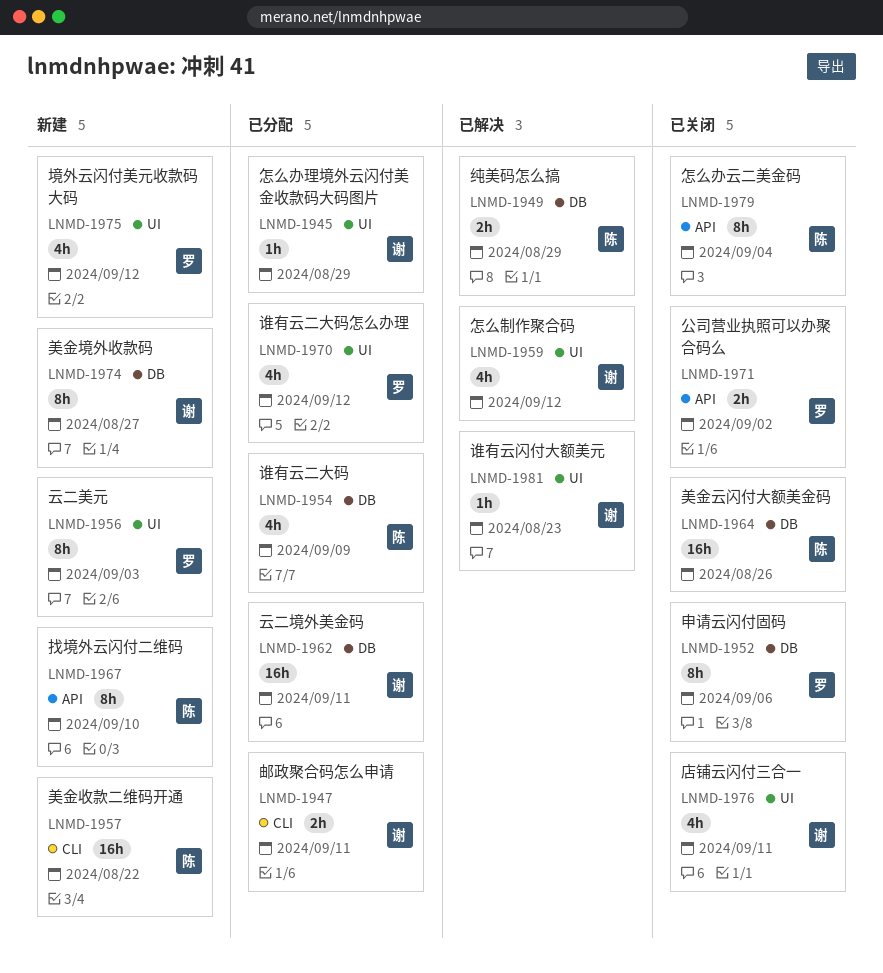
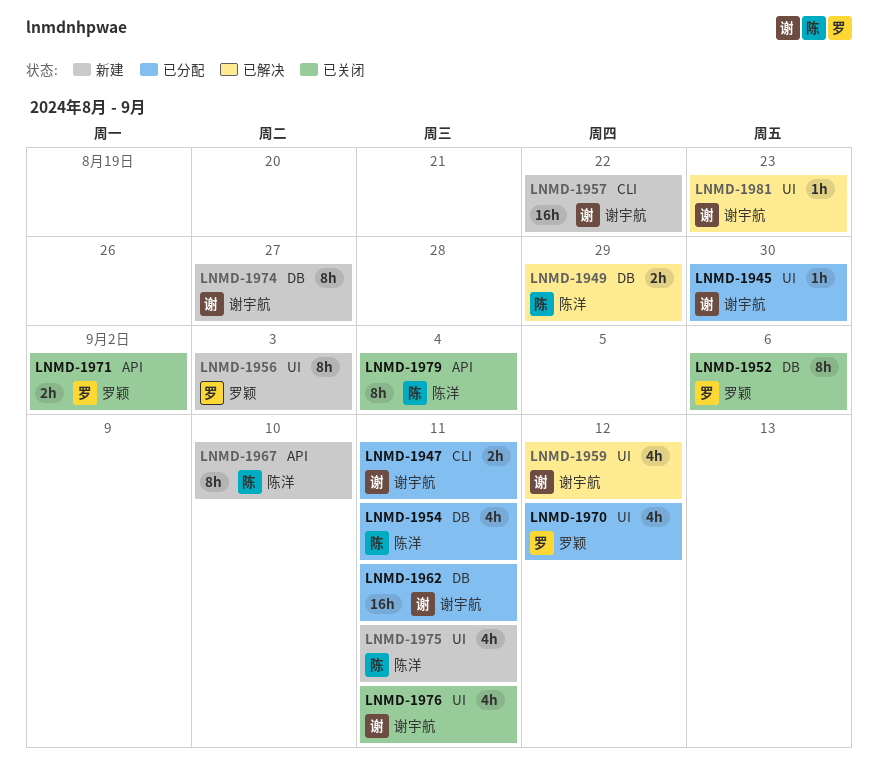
LNMD-1945, due: Aug 29 -> Aug 30
LNMD-1954, due: Sep 9 -> Sep 11
LNMD-1957, owner: 陈洋 -> 谢宇航
LNMD-1964: present -> none
LNMD-1975, owner: 罗颖 -> 陈洋
LNMD-1975, due: Sep 12 -> Sep 11

